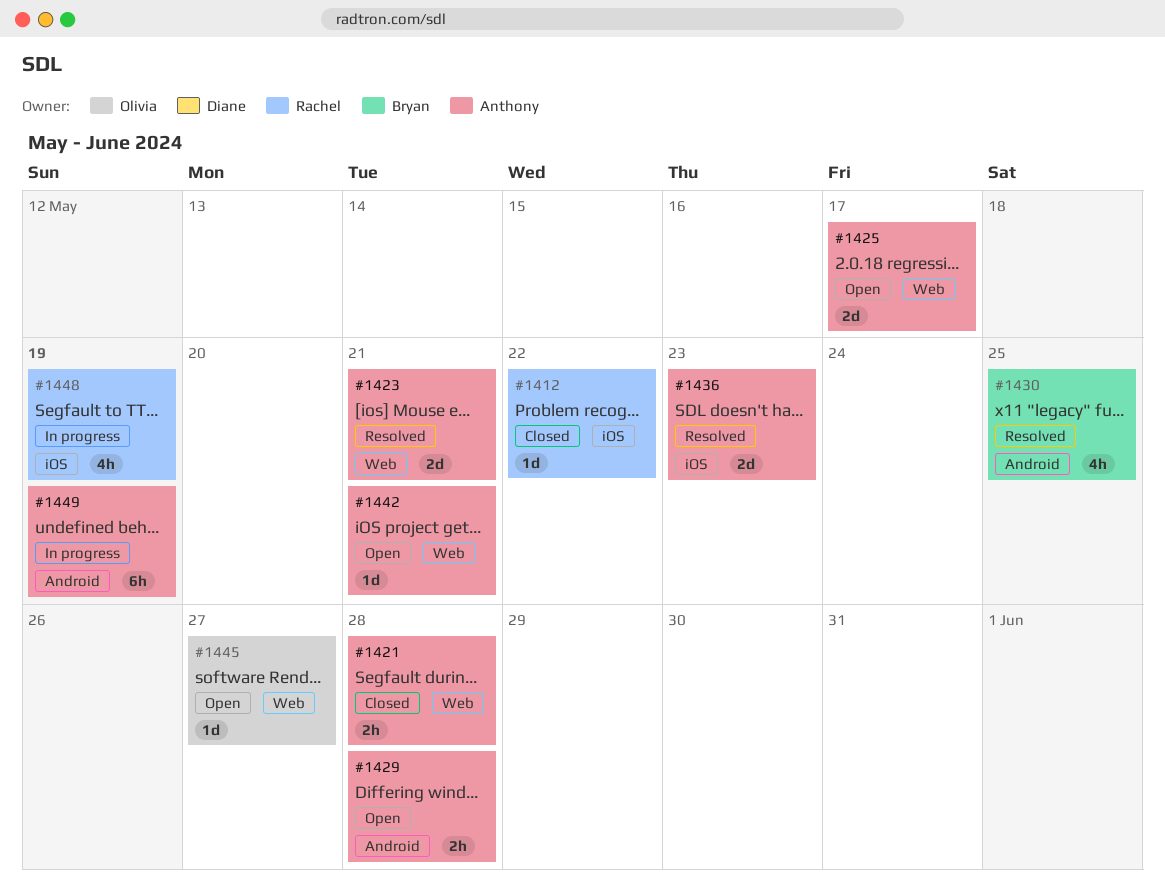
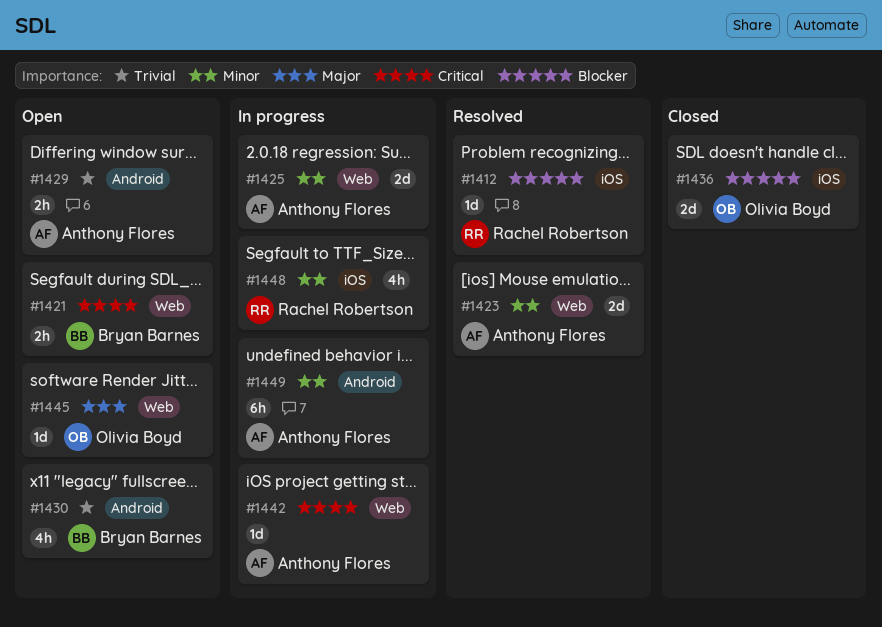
#1412, status: Closed -> Resolved
#1421, status: Closed -> Open
#1421, owner: Anthony Flores -> Bryan Barnes
#1425, status: Open -> In progress
#1430, status: Resolved -> Open
#1436, status: Resolved -> Closed
#1436, owner: Anthony Flores -> Olivia Boyd
#1442, status: Open -> In progress

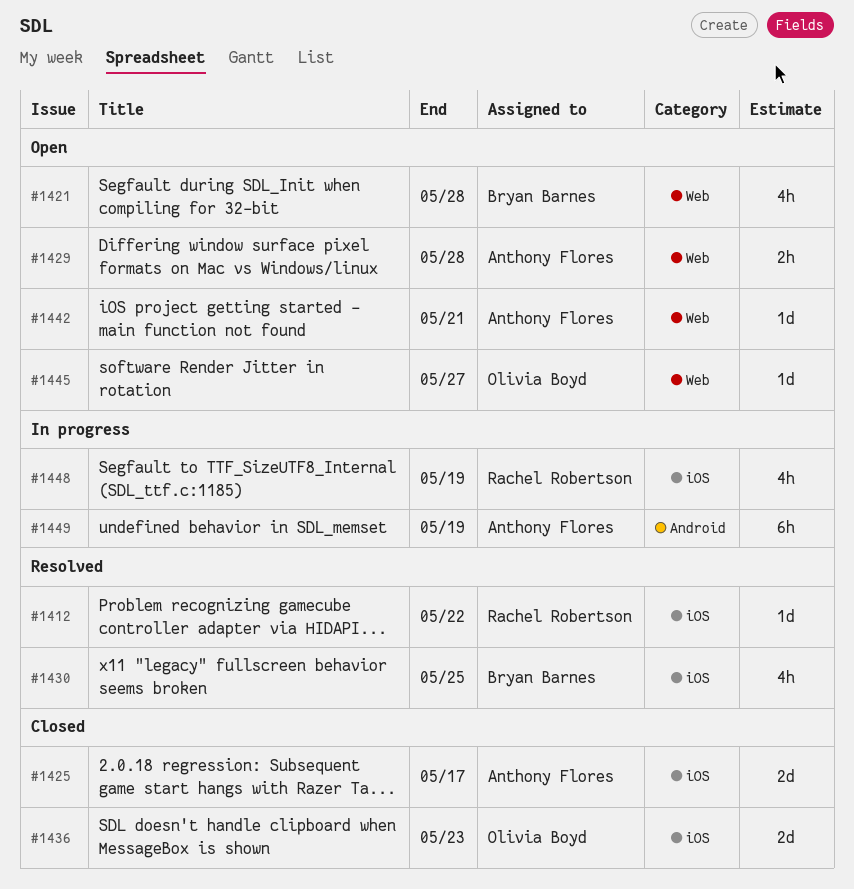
#1421, estimate: 2h -> 4h
#1423: present -> none
#1425, status: In progress -> Closed
#1425, label: Web -> iOS
#1429, label: Android -> Web
#1430, status: Open -> Resolved
#1430, label: Android -> iOS
#1442, status: In progress -> Open

